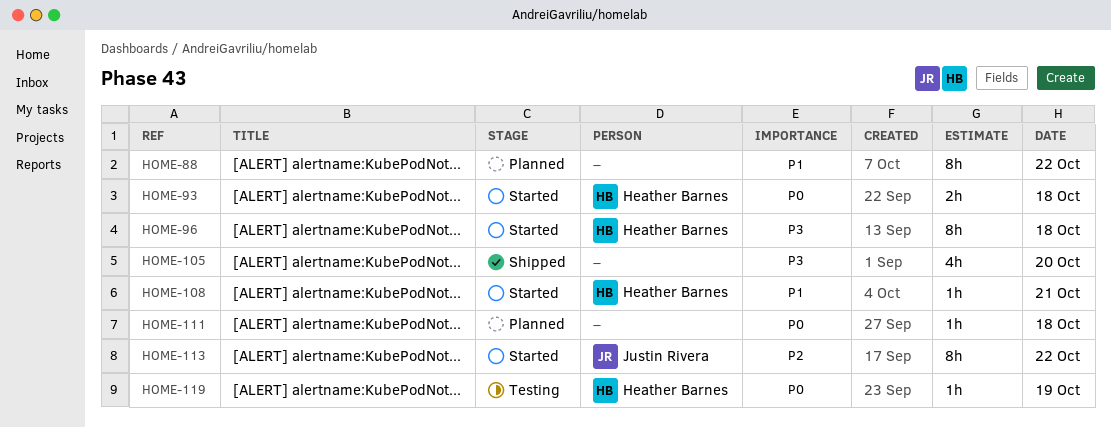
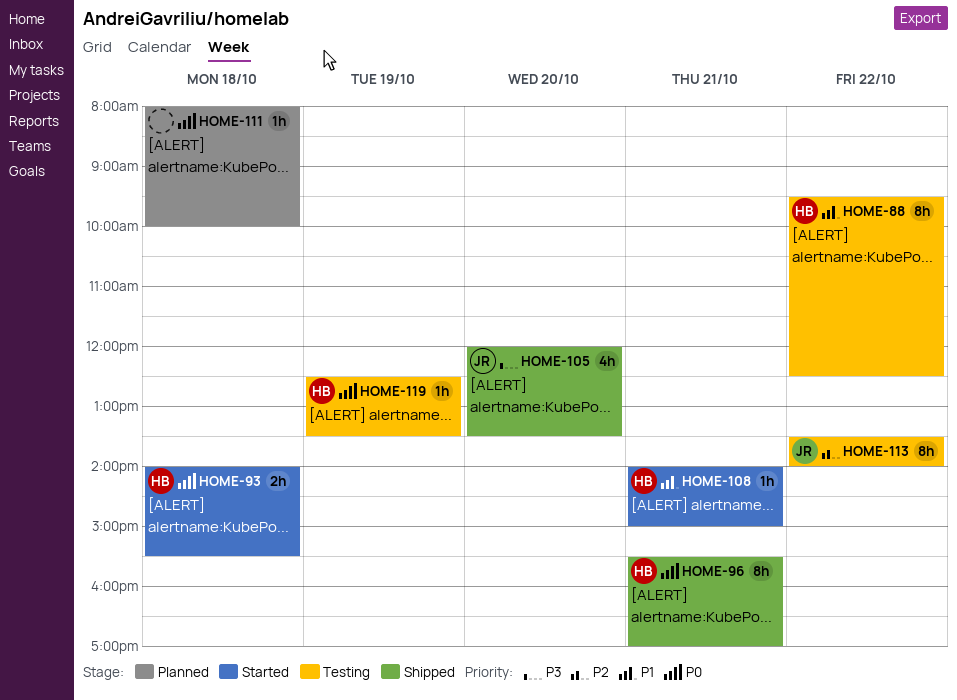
HOME-88, status: Planned -> Testing
HOME-88, owner: none -> Heather Barnes
HOME-96, status: Started -> Shipped
HOME-96, priority: P3 -> P0
HOME-96, day: Oct 18 -> Oct 21
HOME-105, owner: none -> Justin Rivera
HOME-113, status: Started -> Testing

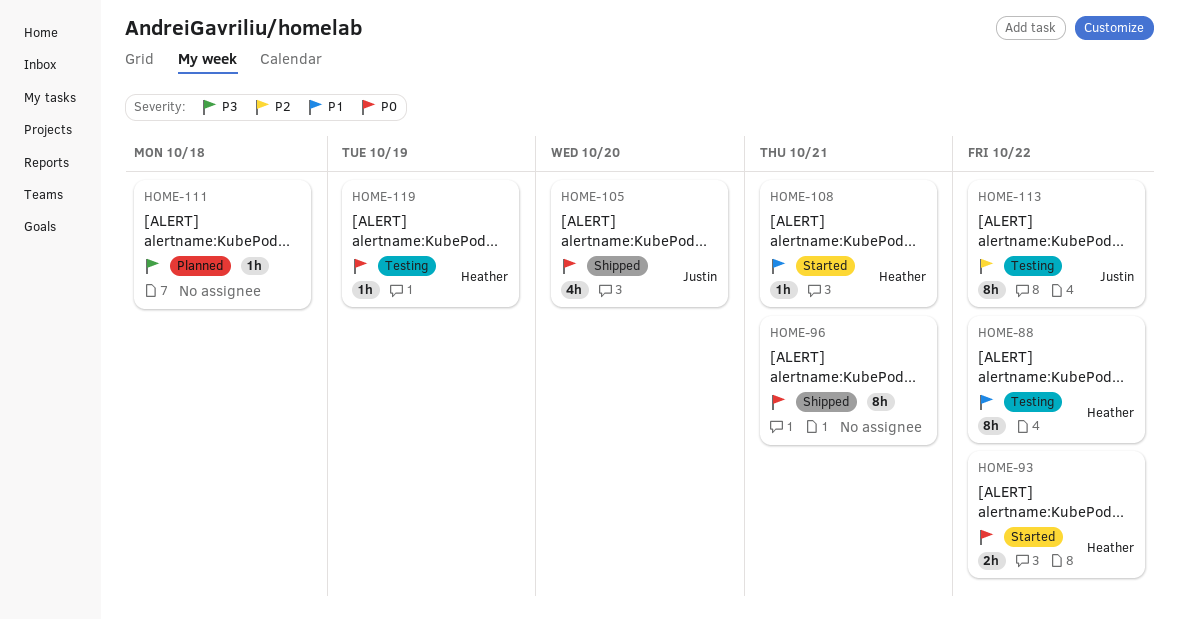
HOME-93, day: Oct 18 -> Oct 22
HOME-96, owner: Heather -> none
HOME-105, priority: P3 -> P0
HOME-111, priority: P0 -> P3

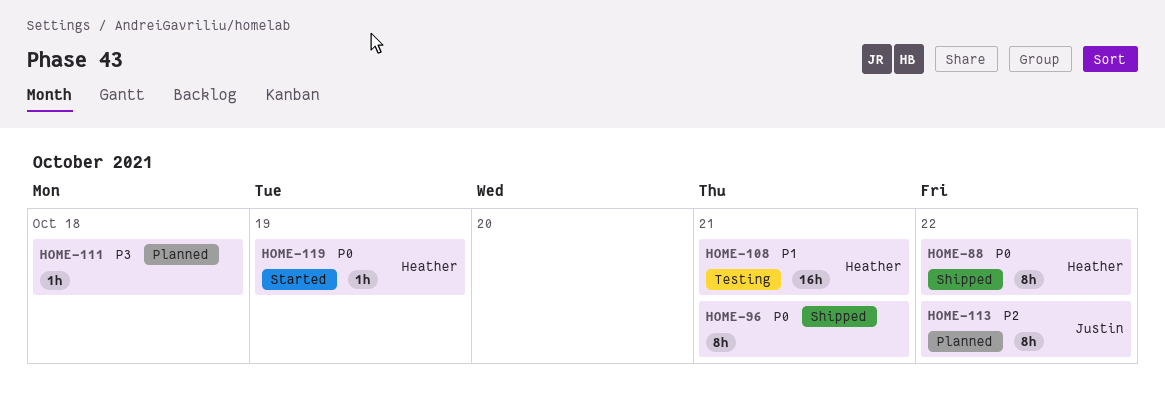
HOME-88, status: Testing -> Shipped
HOME-88, priority: P1 -> P0
HOME-93: present -> none
HOME-105: present -> none
HOME-108, status: Started -> Testing
HOME-108, estimate: 1h -> 16h
HOME-113, status: Testing -> Planned
HOME-119, status: Testing -> Started

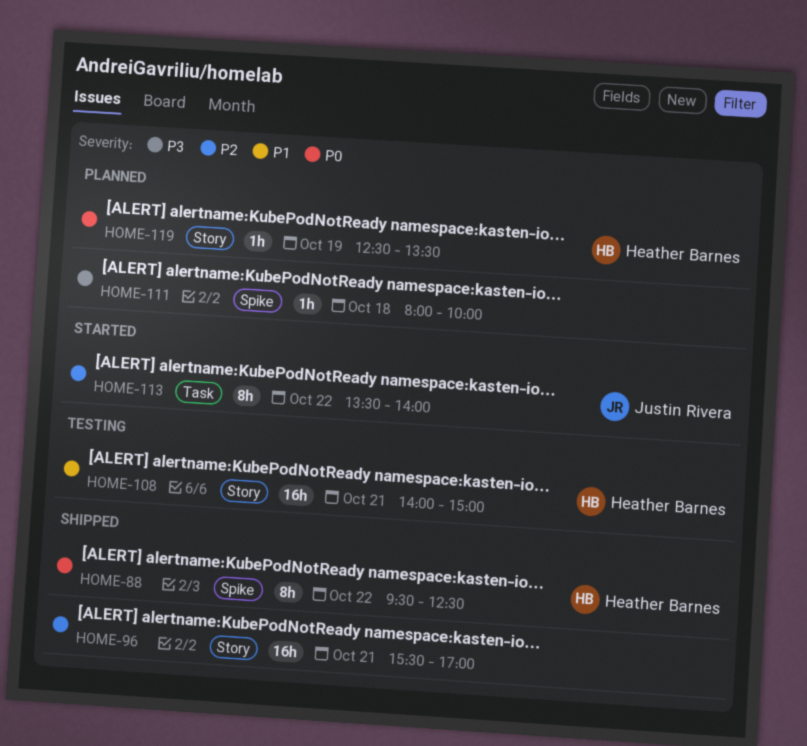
HOME-96, priority: P0 -> P2
HOME-96, estimate: 8h -> 16h
HOME-113, status: Planned -> Started
HOME-119, status: Started -> Planned

